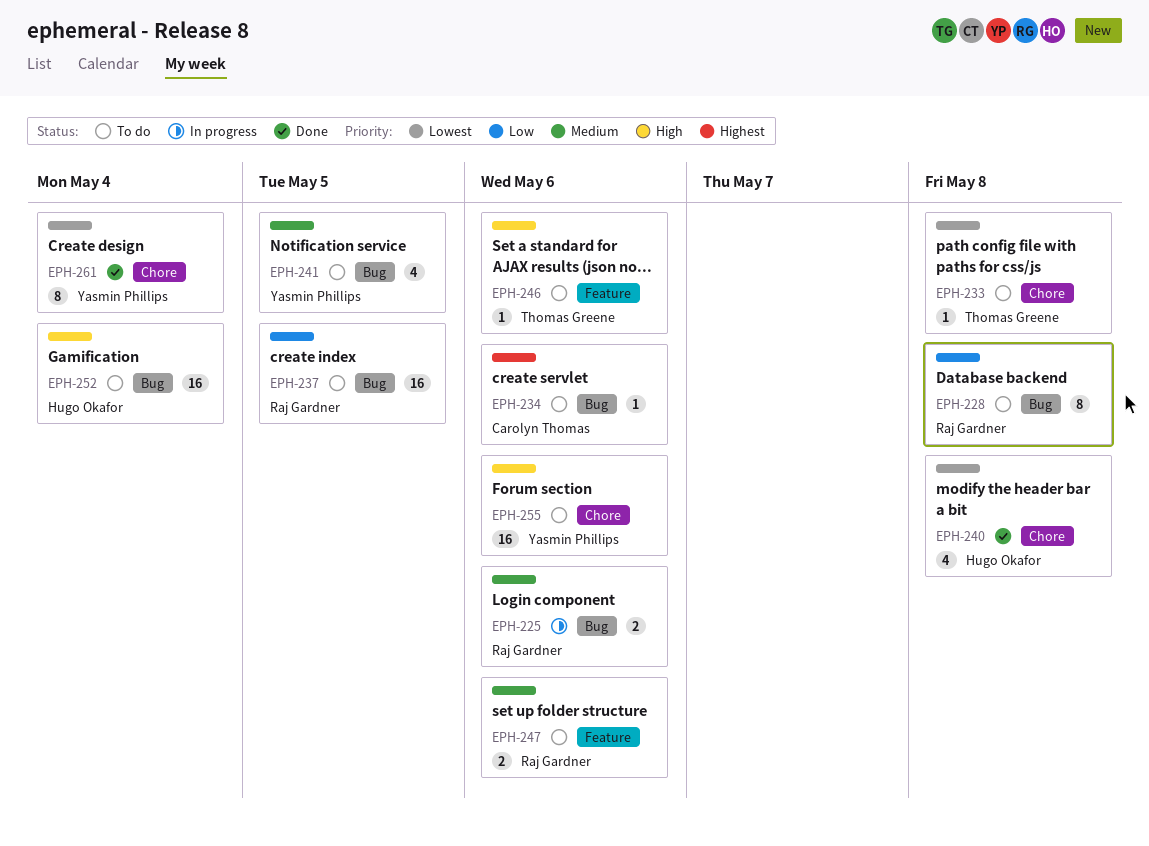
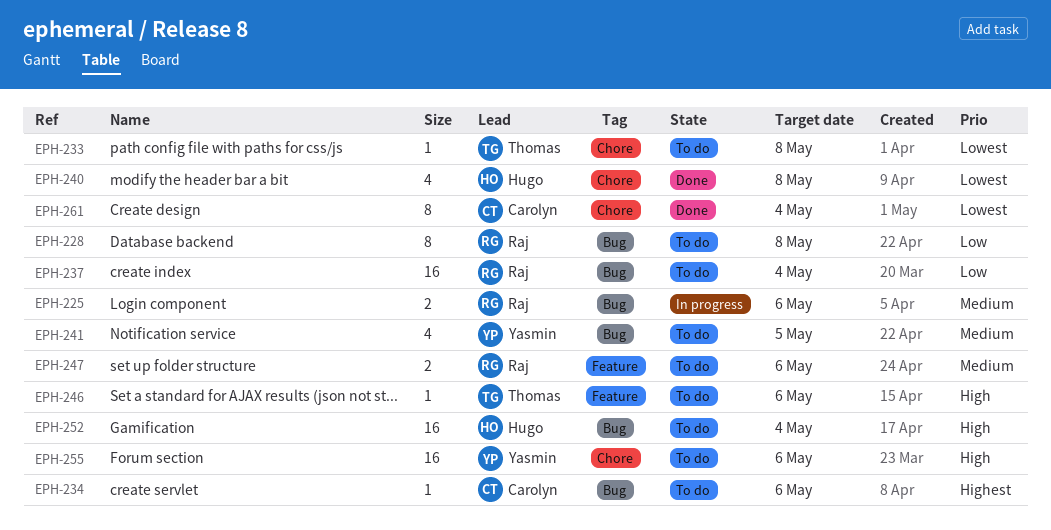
EPH-237, due: May 5 -> May 4
EPH-261, owner: Yasmin Phillips -> Carolyn Thomas

